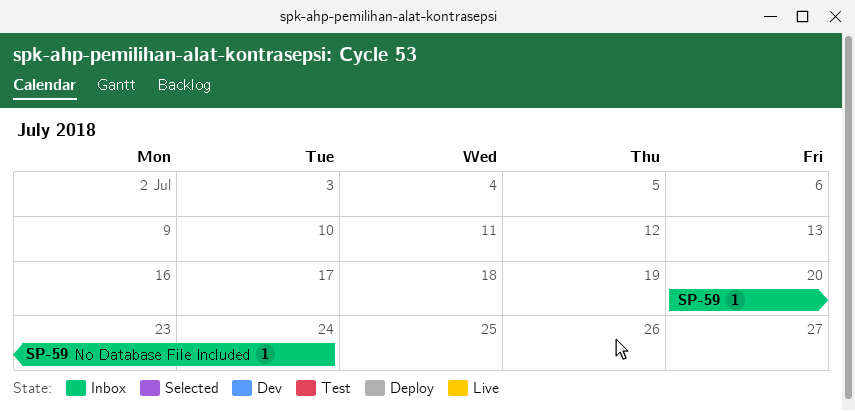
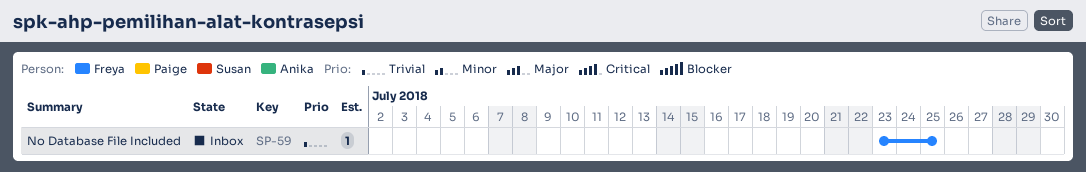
SP-59, start: Jul 20 -> Jul 23
SP-59, due: Jul 24 -> Jul 25

